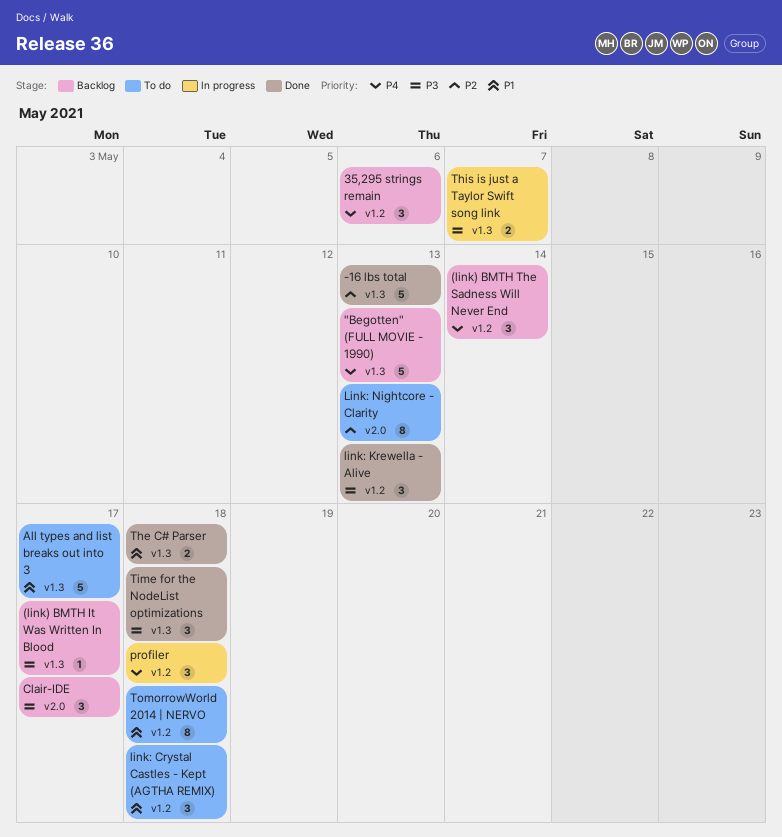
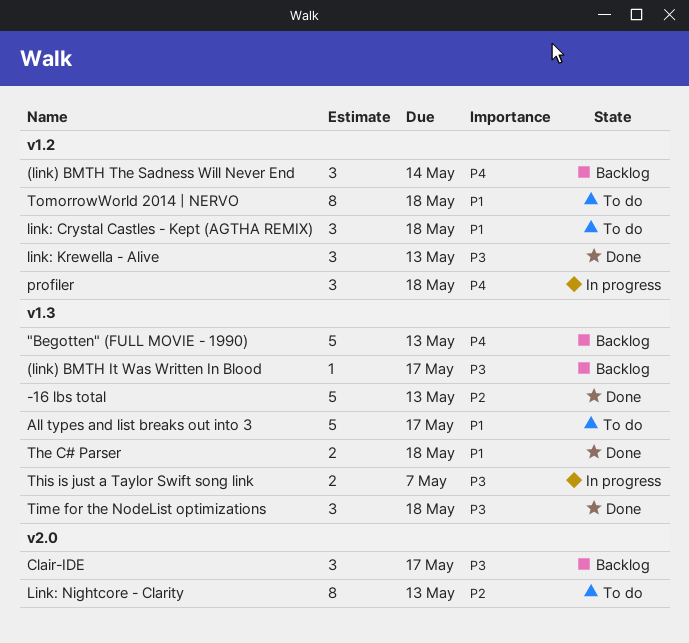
35,295 strings remain: present -> none

